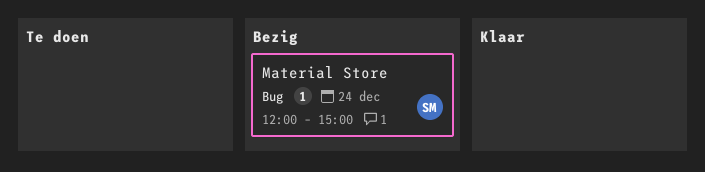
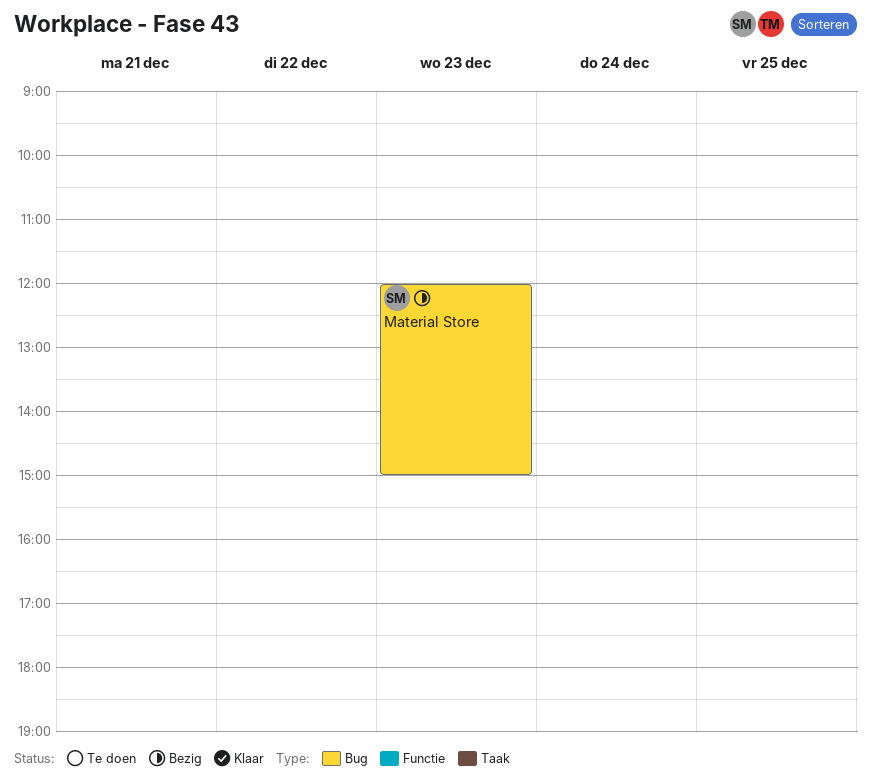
Material Store, day: Dec 24 -> Dec 23

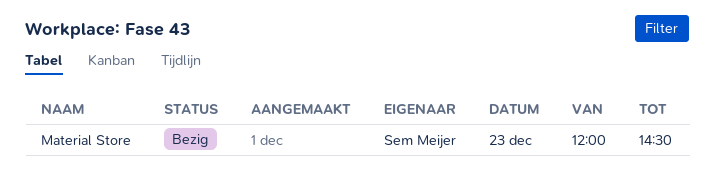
Material Store, ends: 15:00 -> 14:30

